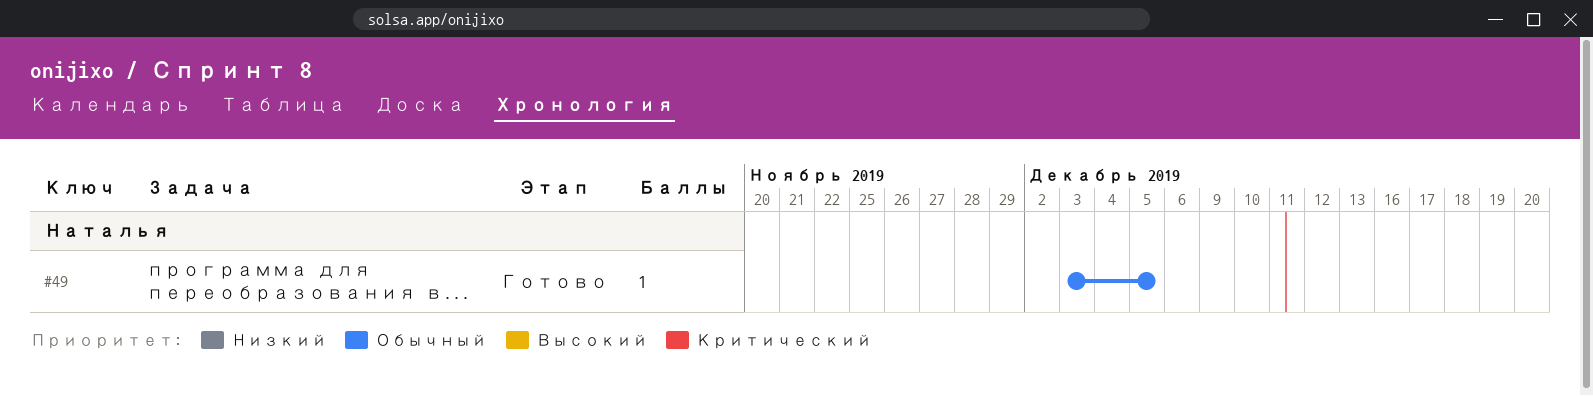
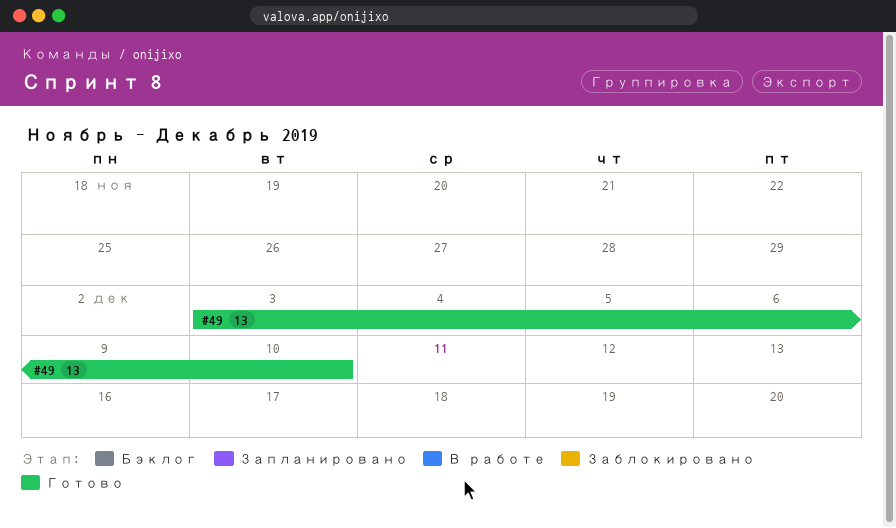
#49, estimate: 1 -> 13
#49, due: Dec 5 -> Dec 10

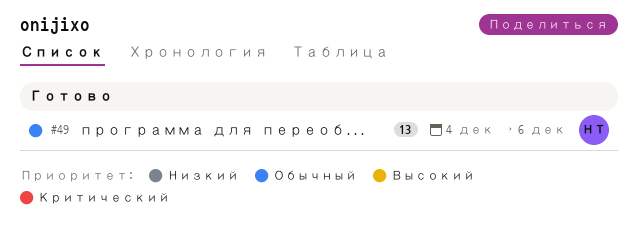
#49, start: Dec 3 -> Dec 4
#49, due: Dec 10 -> Dec 6

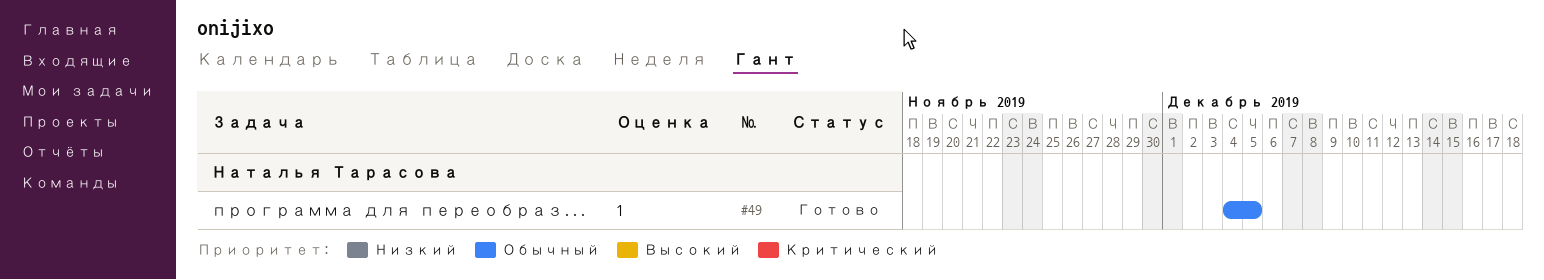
#49, estimate: 13 -> 1
#49, due: Dec 6 -> Dec 5

